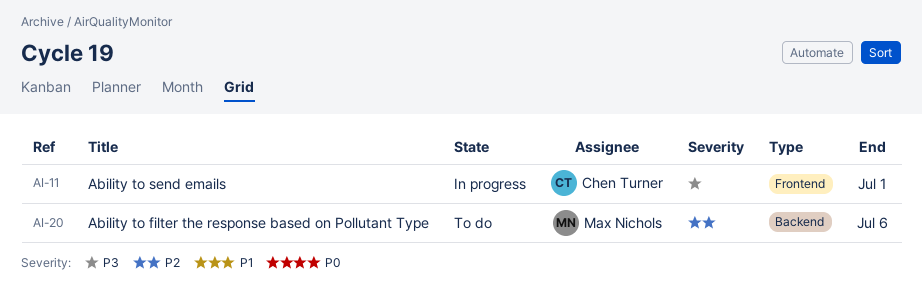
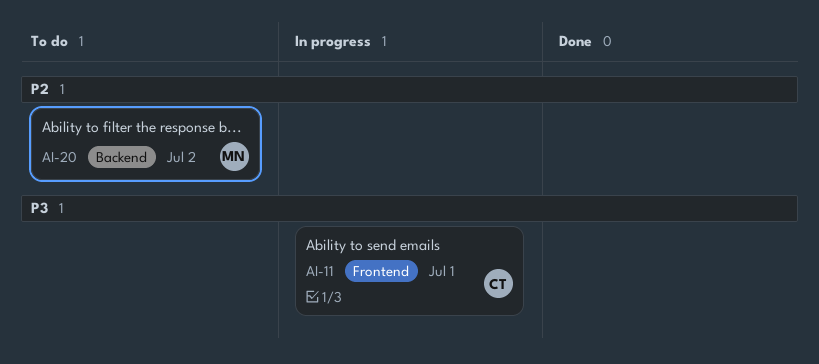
AI-20, due: Jul 6 -> Jul 2

